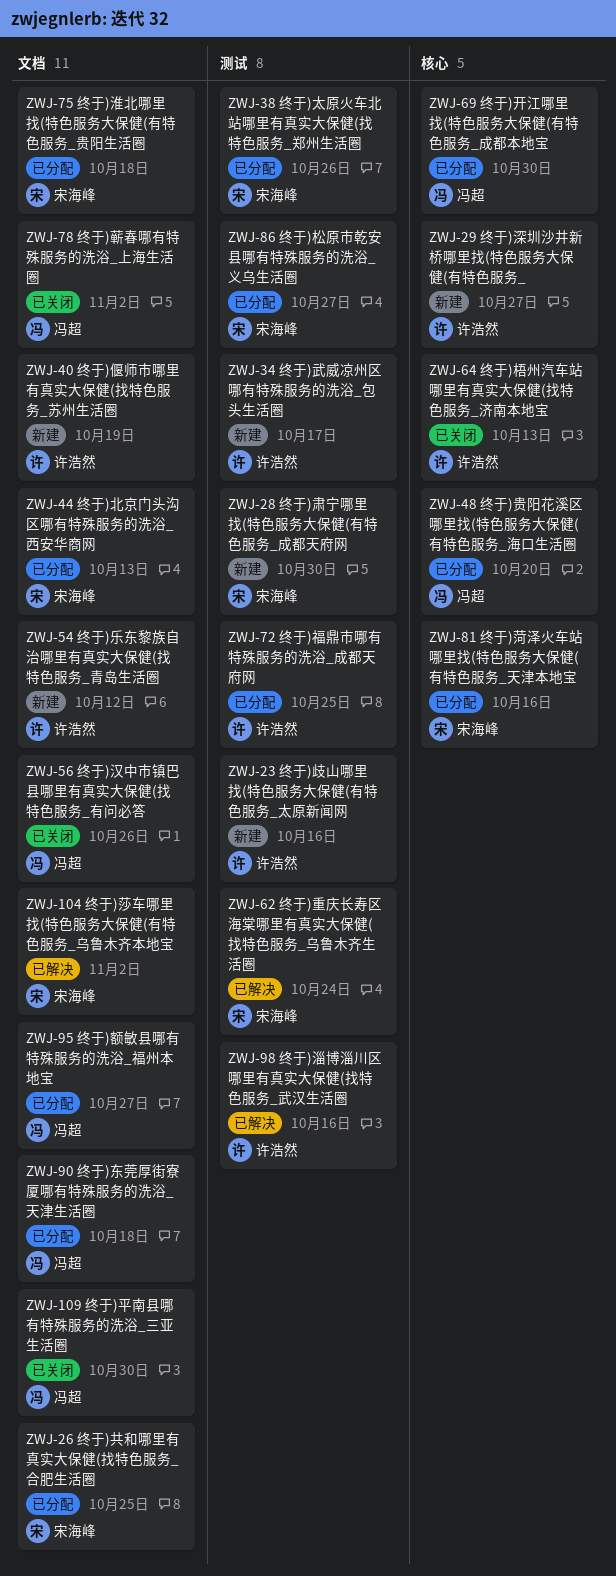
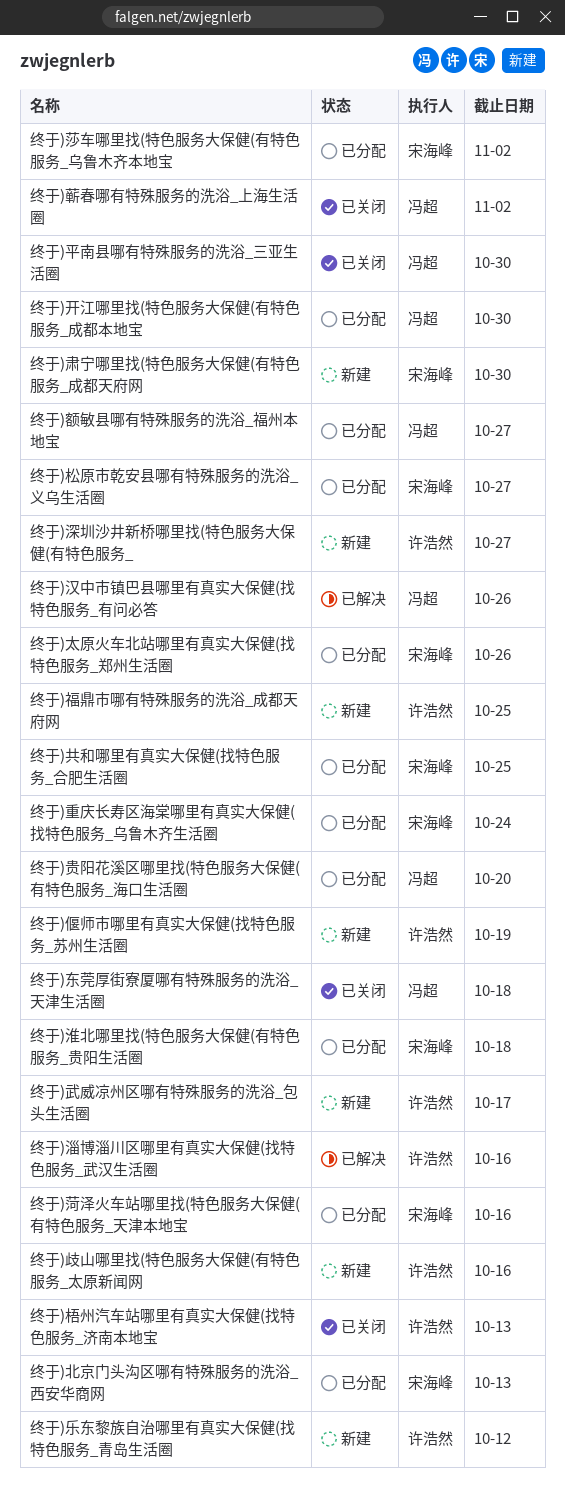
终于)东莞厚街寮厦哪有特殊服务的洗浴_天津生活圈, status: 已分配 -> 已关闭
终于)汉中市镇巴县哪里有真实大保健(找特色服务_有问必答, status: 已关闭 -> 已解决
终于)福鼎市哪有特殊服务的洗浴_成都天府网, status: 已分配 -> 新建
终于)莎车哪里找(特色服务大保健(有特色服务_乌鲁木齐本地宝, status: 已解决 -> 已分配
终于)重庆长寿区海棠哪里有真实大保健(找特色服务_乌鲁木齐生活圈, status: 已解决 -> 已分配

